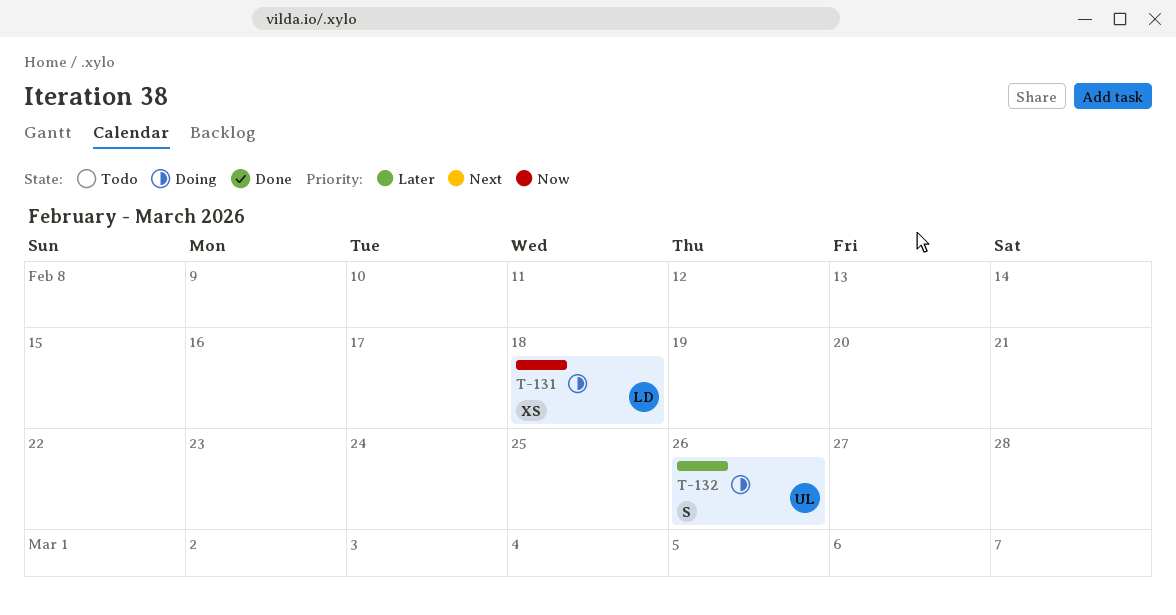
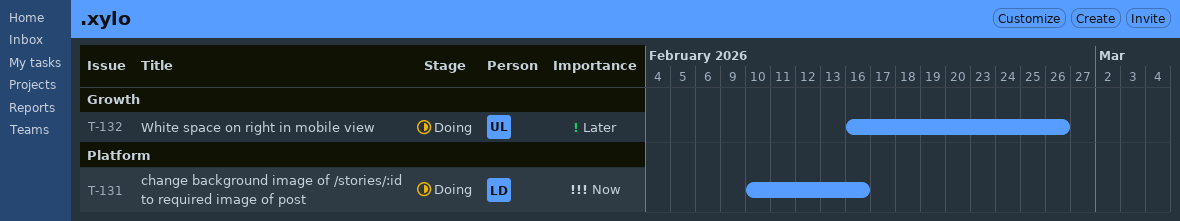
T-131, due: Feb 18 -> Feb 16

